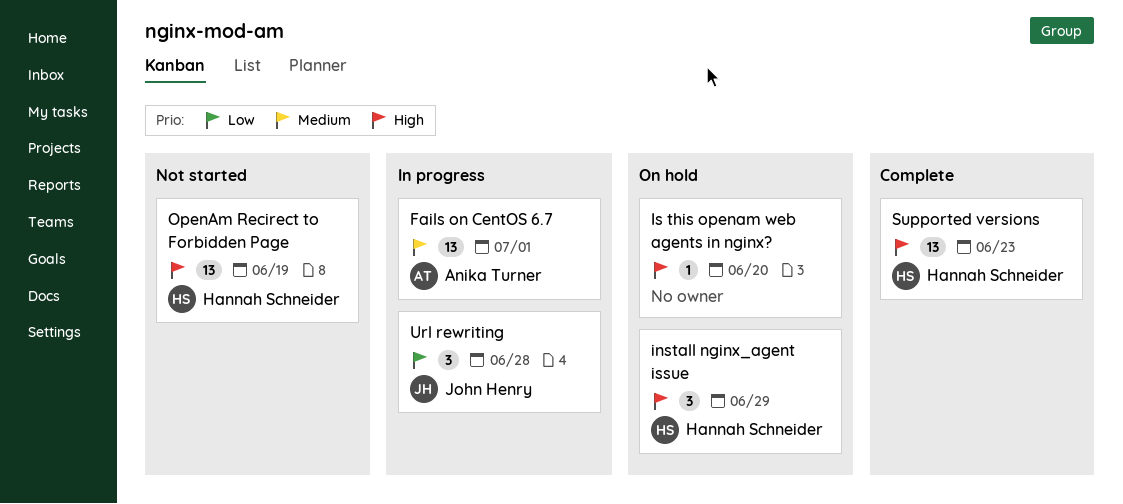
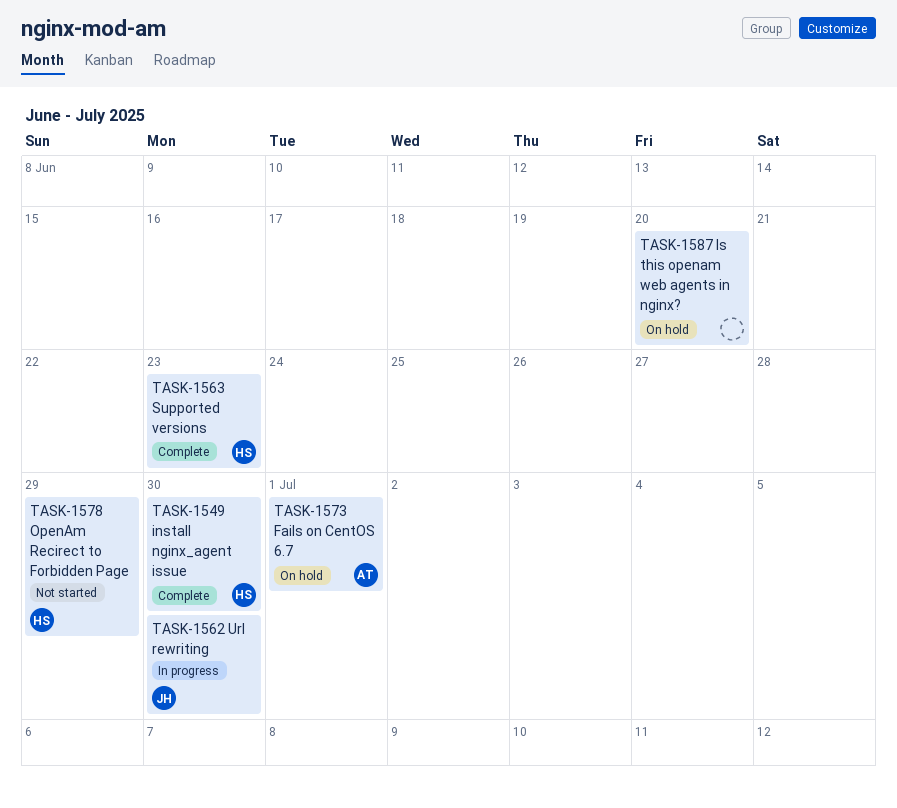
Fails on CentOS 6.7, status: In progress -> On hold
install nginx_agent issue, status: On hold -> Complete
install nginx_agent issue, due: Jun 29 -> Jun 30
OpenAm Recirect to Forbidden Page, due: Jun 19 -> Jun 29
Url rewriting, due: Jun 28 -> Jun 30

